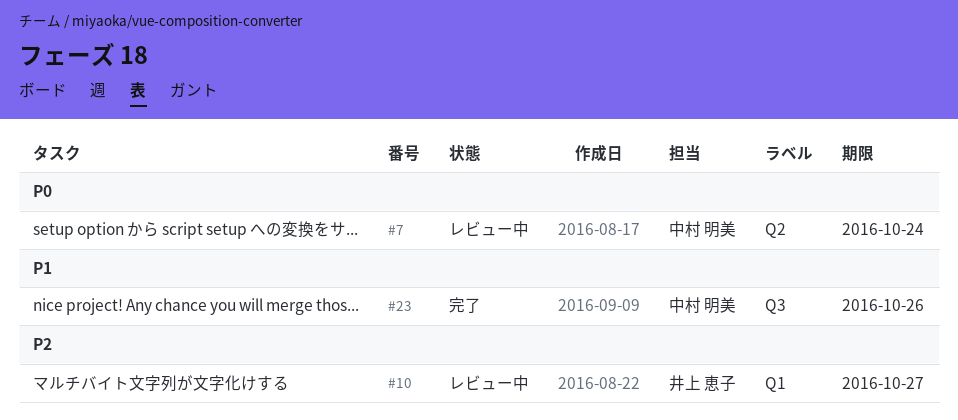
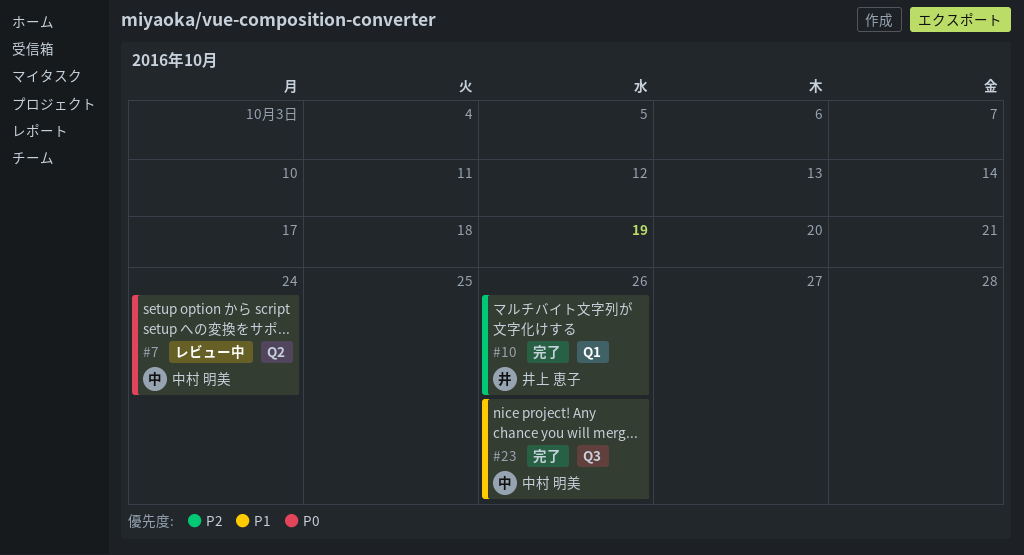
#10, status: レビュー中 -> 完了
#10, due: Oct 27 -> Oct 26

